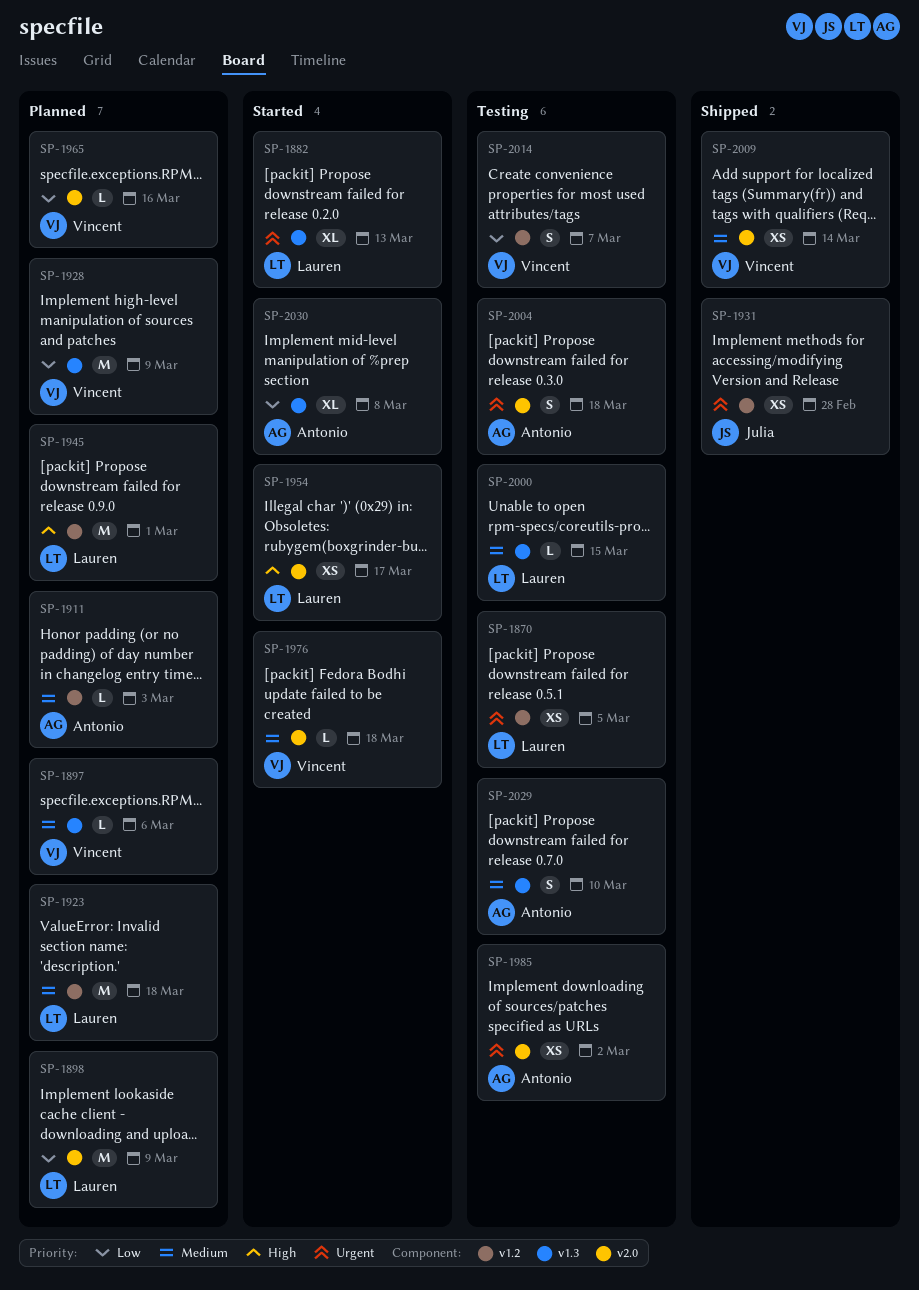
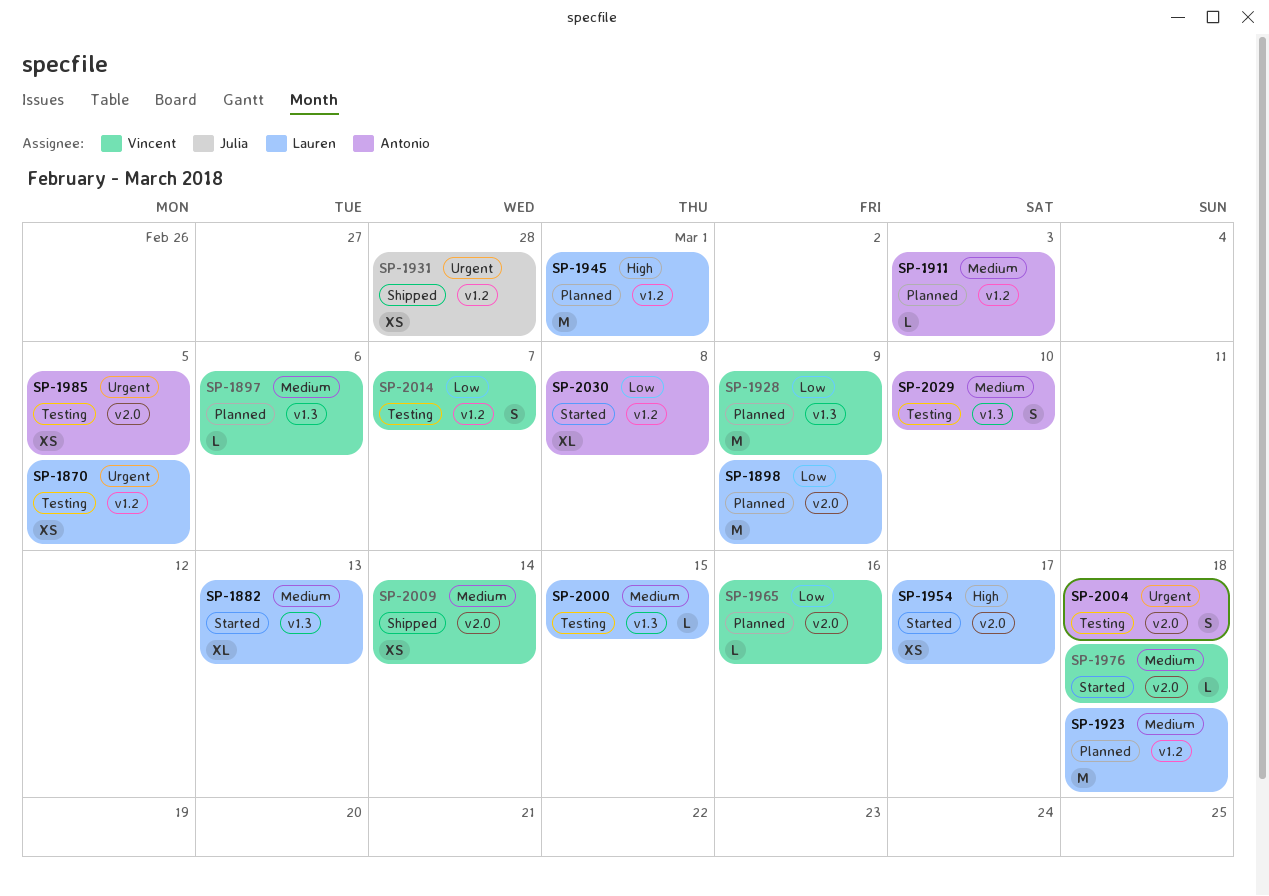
SP-1882, priority: Urgent -> Medium
SP-1985, due: Mar 2 -> Mar 5
SP-2030, label: v1.3 -> v1.2

